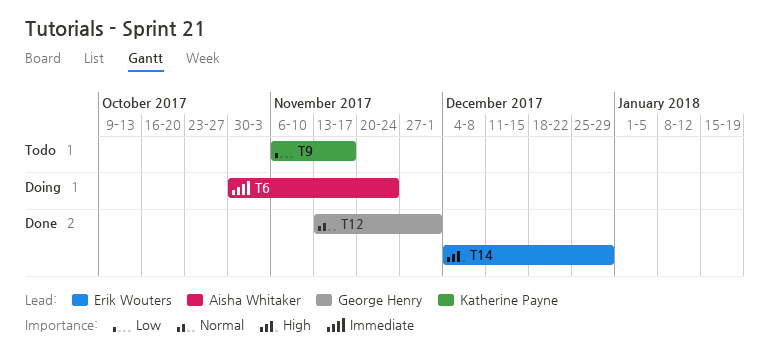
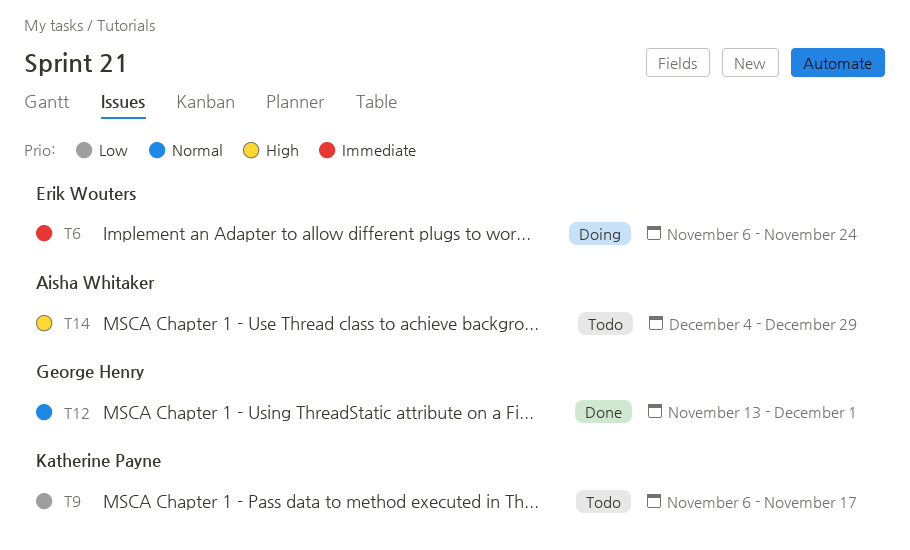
T6, owner: Aisha Whitaker -> Erik Wouters
T6, start: Oct 30 -> Nov 6
T14, status: Done -> Todo
T14, owner: Erik Wouters -> Aisha Whitaker

